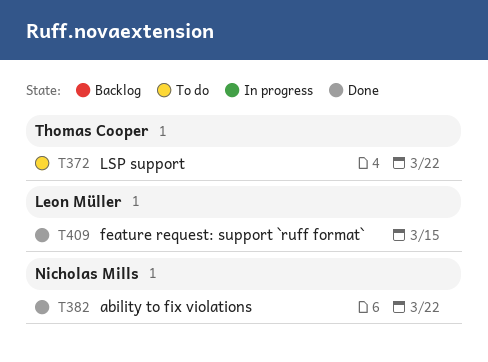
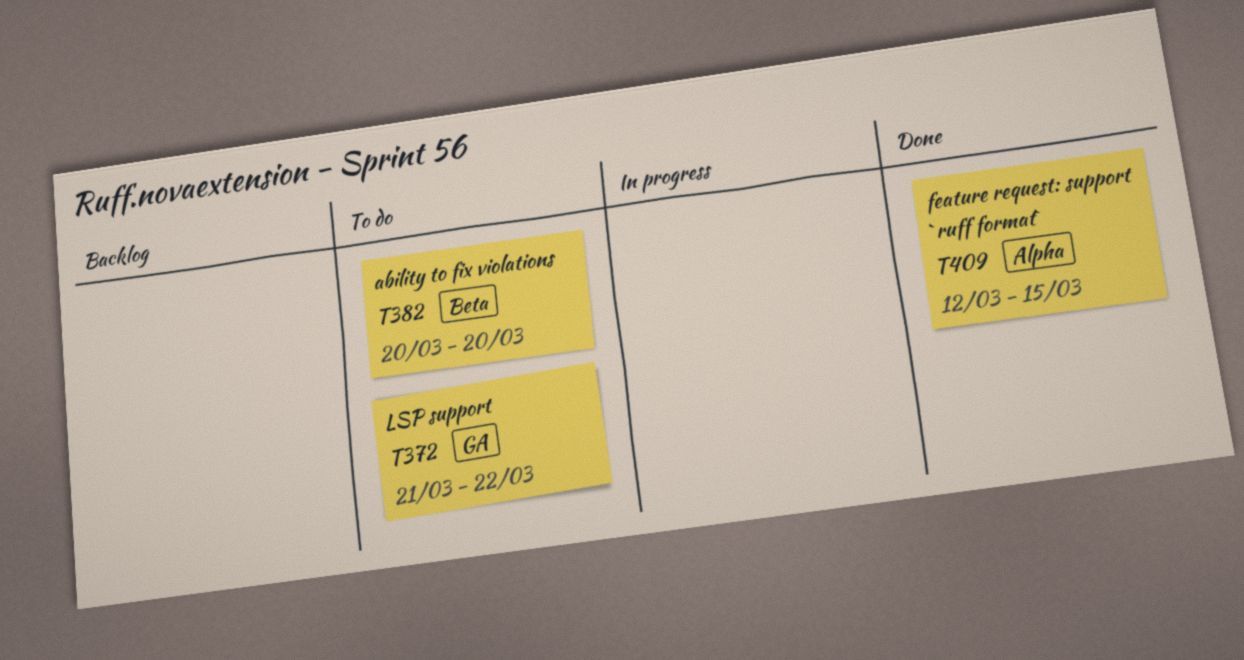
T382, status: Done -> To do
T382, due: Mar 22 -> Mar 20

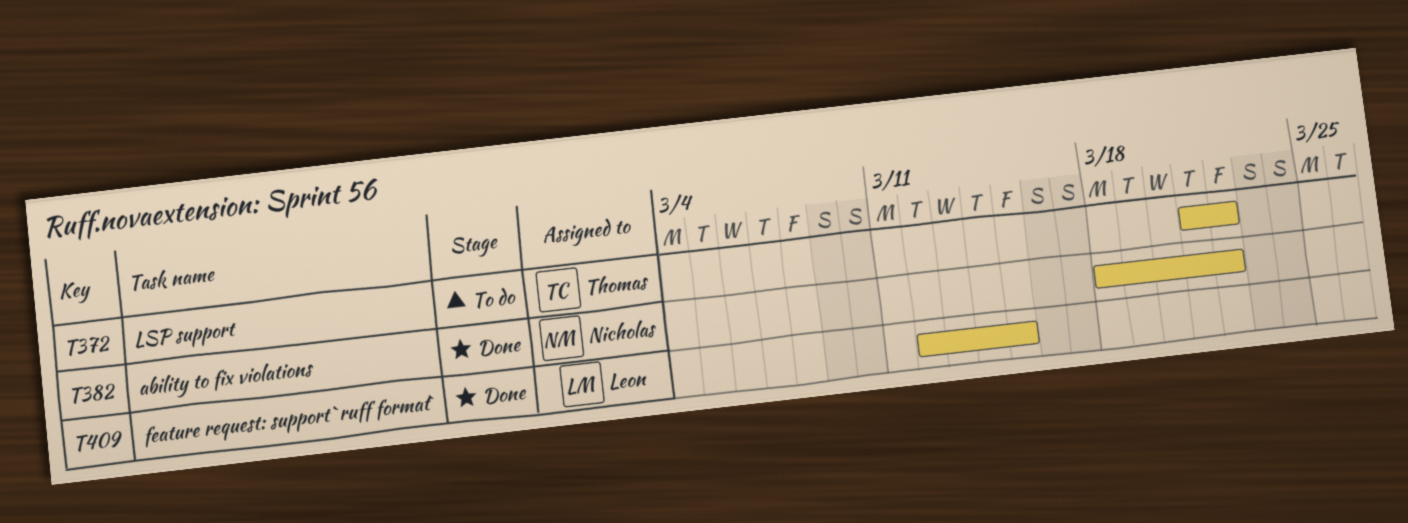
T382, status: To do -> Done
T382, start: Mar 20 -> Mar 18
T382, due: Mar 20 -> Mar 22

